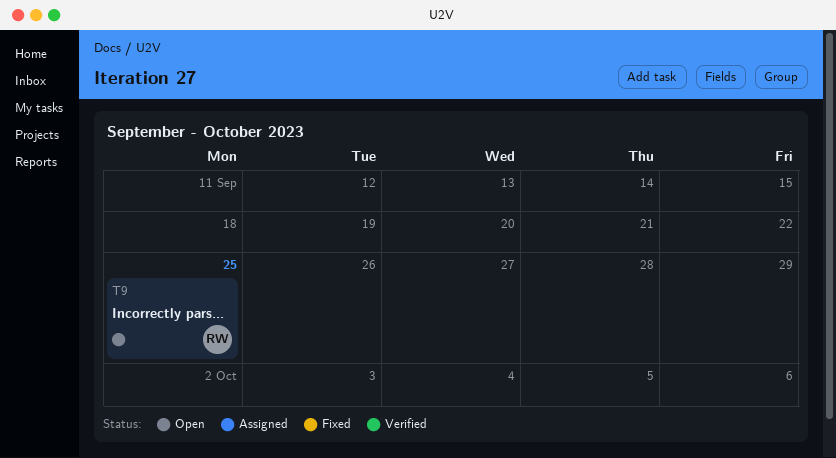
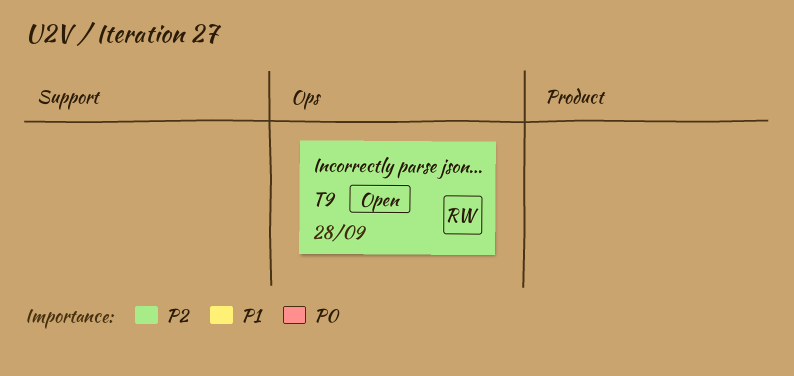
T9, due: Sep 25 -> Sep 28

